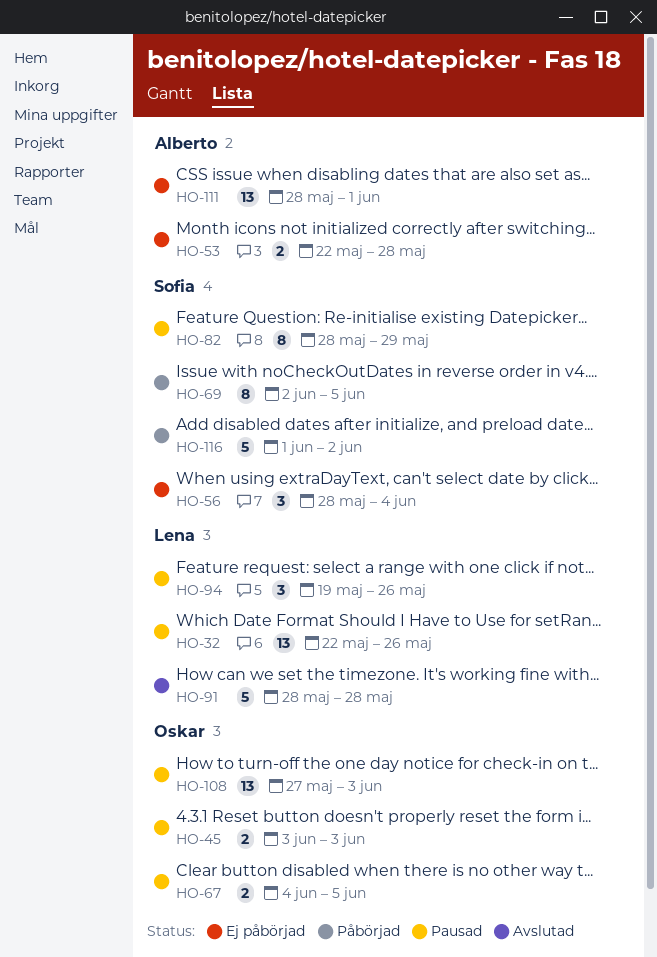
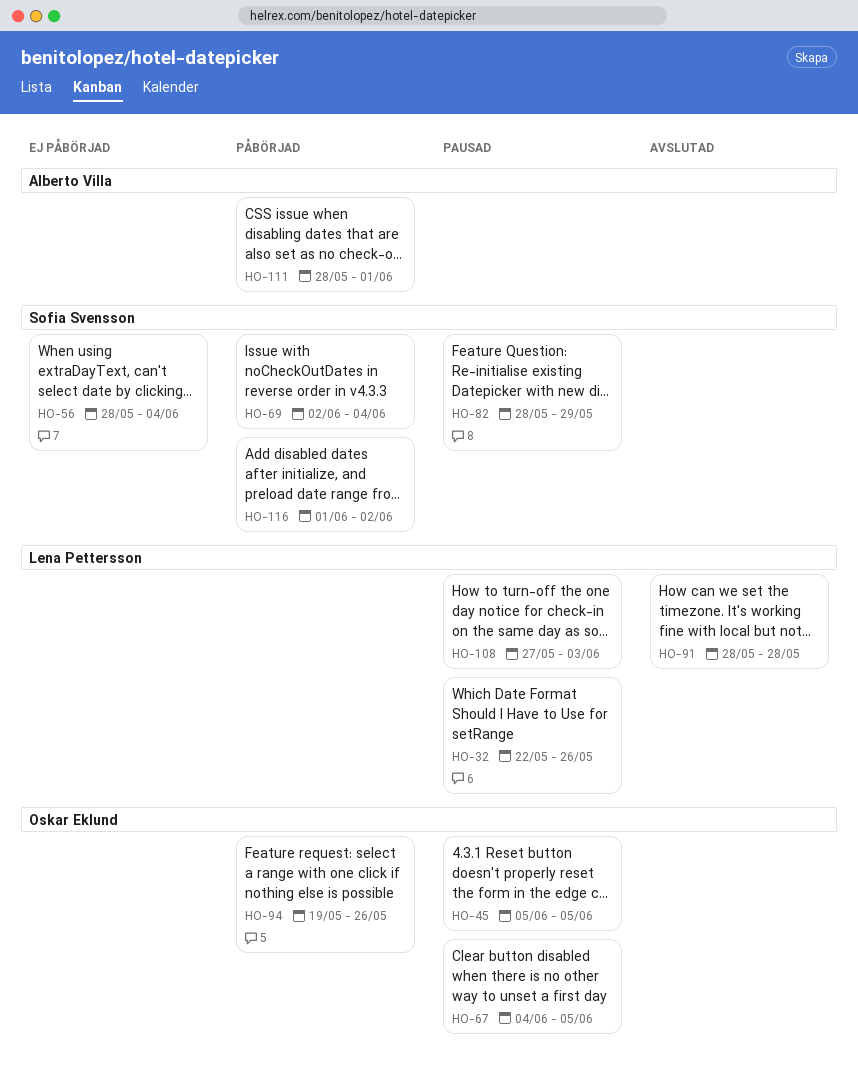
HO-45, start: Jun 3 -> Jun 5
HO-45, due: Jun 3 -> Jun 5
HO-53: present -> none
HO-69, due: Jun 5 -> Jun 4
HO-94, status: Pausad -> Påbörjad
HO-94, owner: Lena Pettersson -> Oskar Eklund
HO-108, owner: Oskar Eklund -> Lena Pettersson
HO-111, status: Ej påbörjad -> Påbörjad

